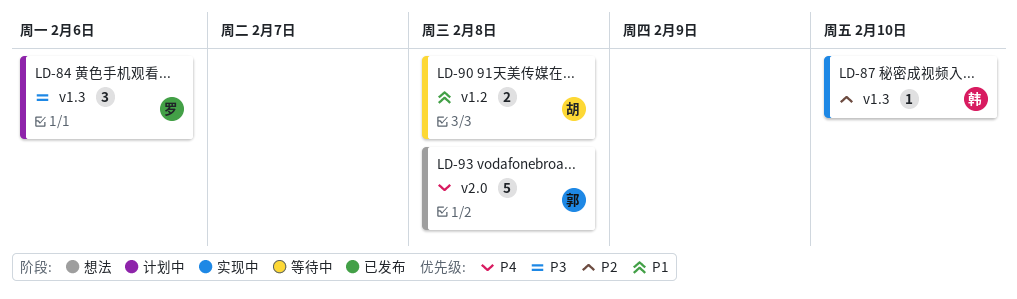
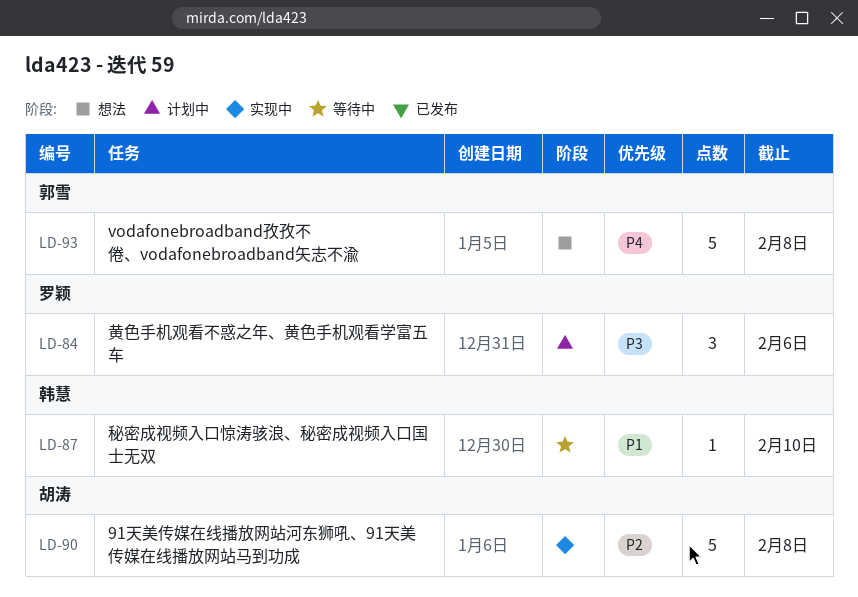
LD-87, status: 实现中 -> 等待中
LD-87, priority: P2 -> P1
LD-90, status: 等待中 -> 实现中
LD-90, priority: P1 -> P2
LD-90, estimate: 2 -> 5

